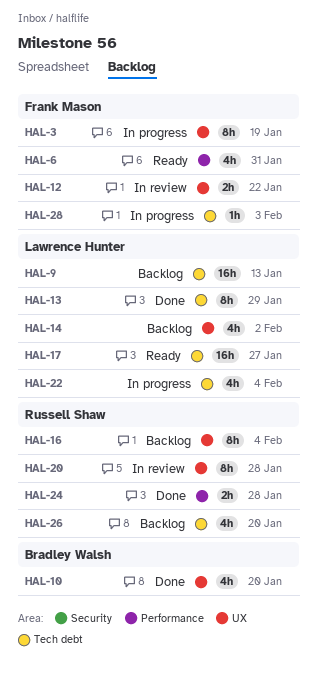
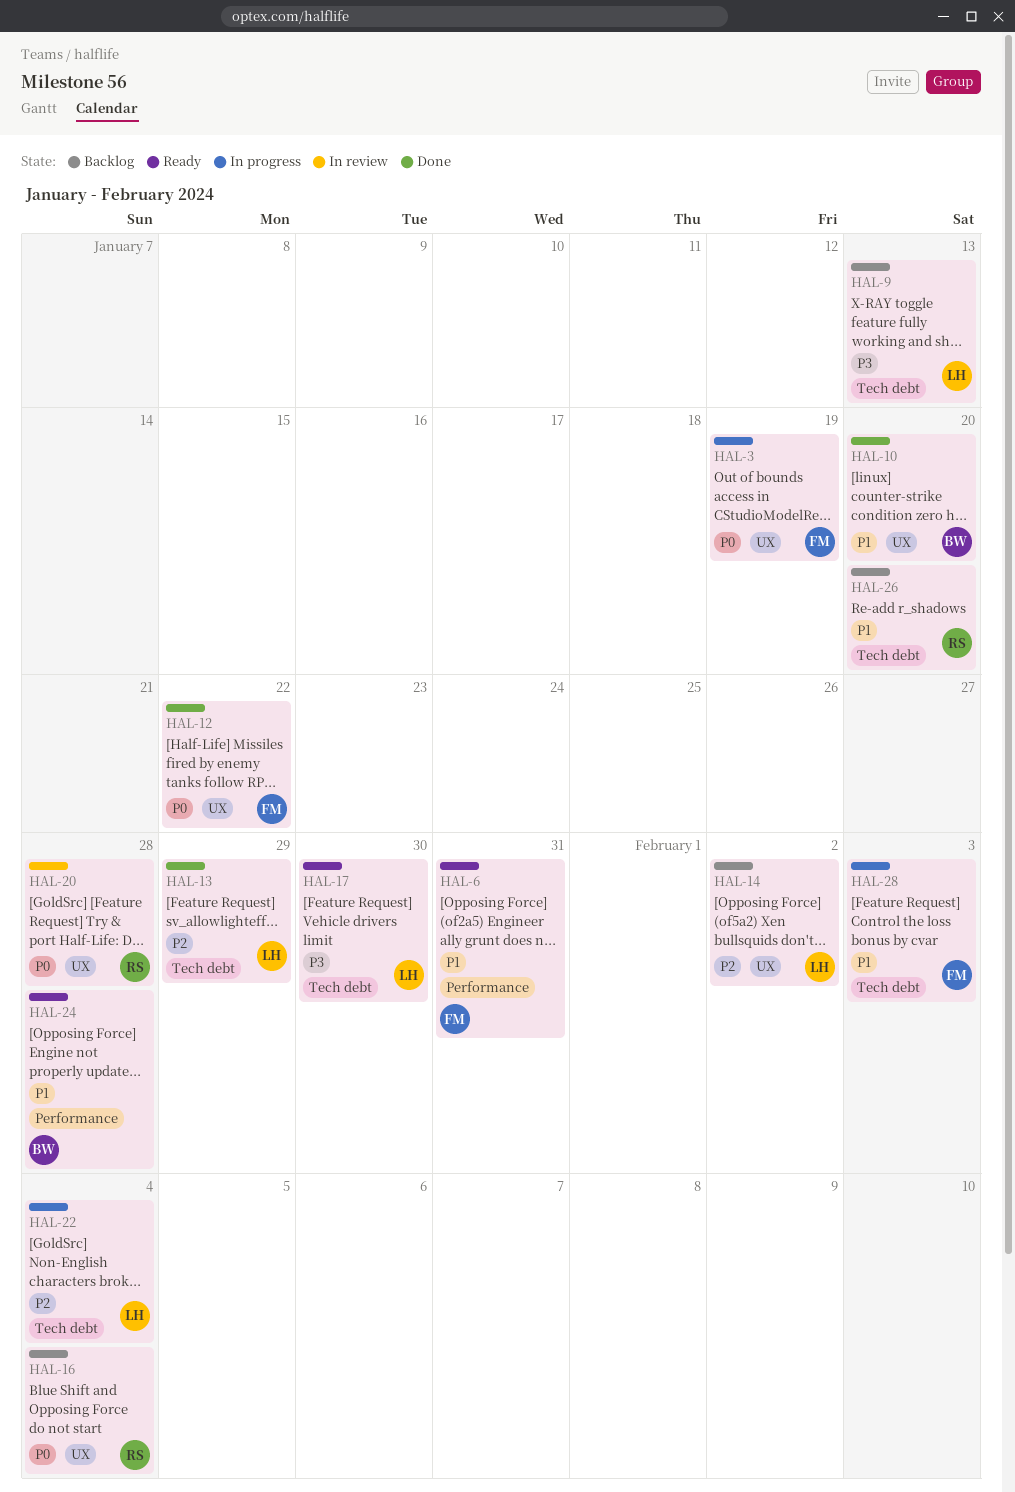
HAL-12, status: In review -> Done
HAL-17, due: Jan 27 -> Jan 30
HAL-24, status: Done -> Ready
HAL-24, owner: Russell Shaw -> Bradley Walsh

